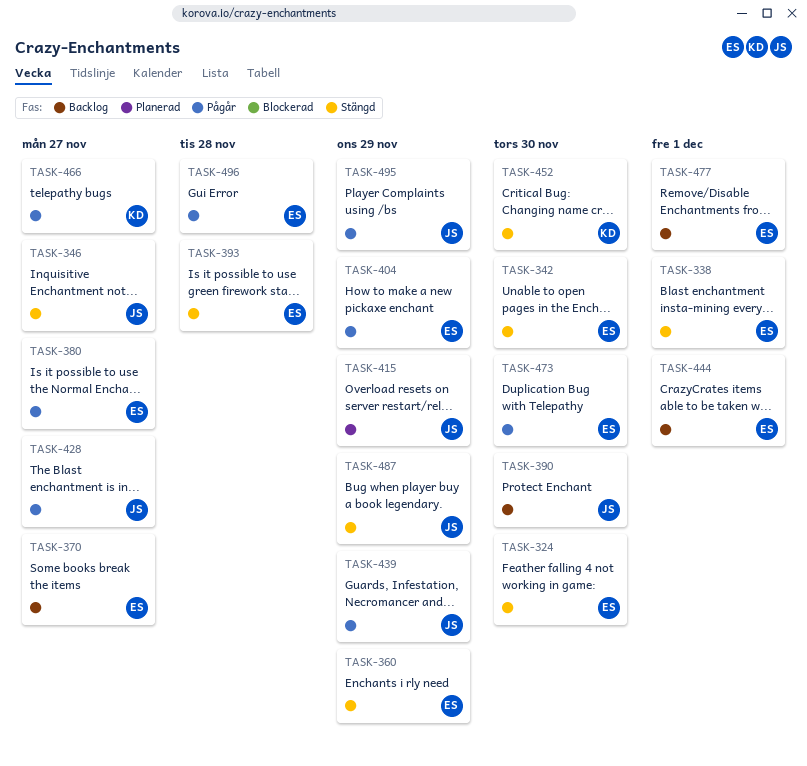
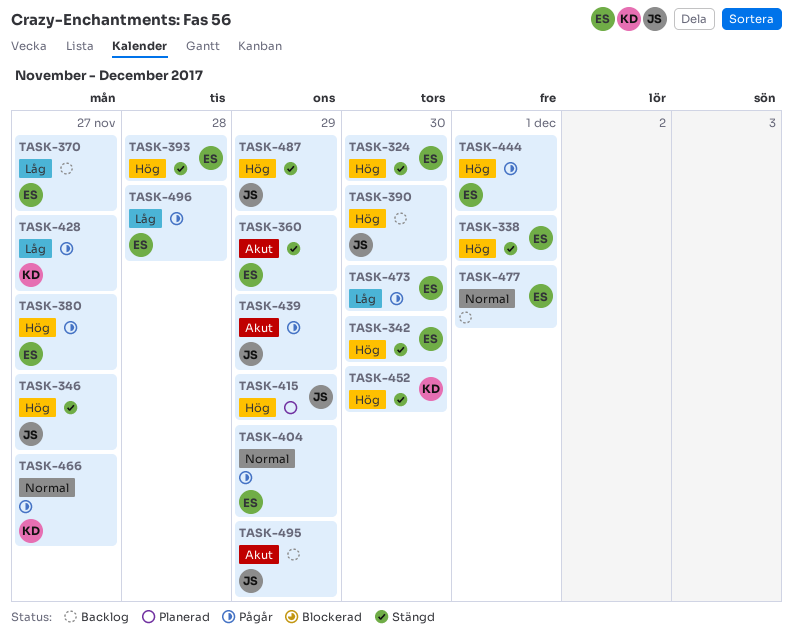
TASK-428, owner: JS -> KD
TASK-444, status: Backlog -> Pågår
TASK-495, status: Pågår -> Backlog

